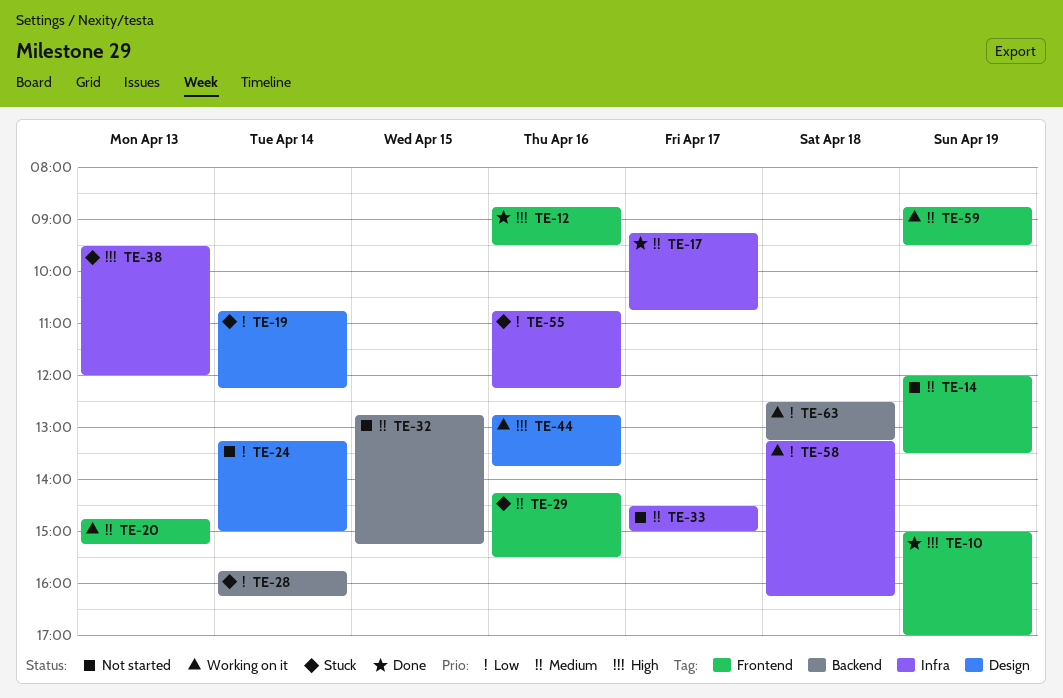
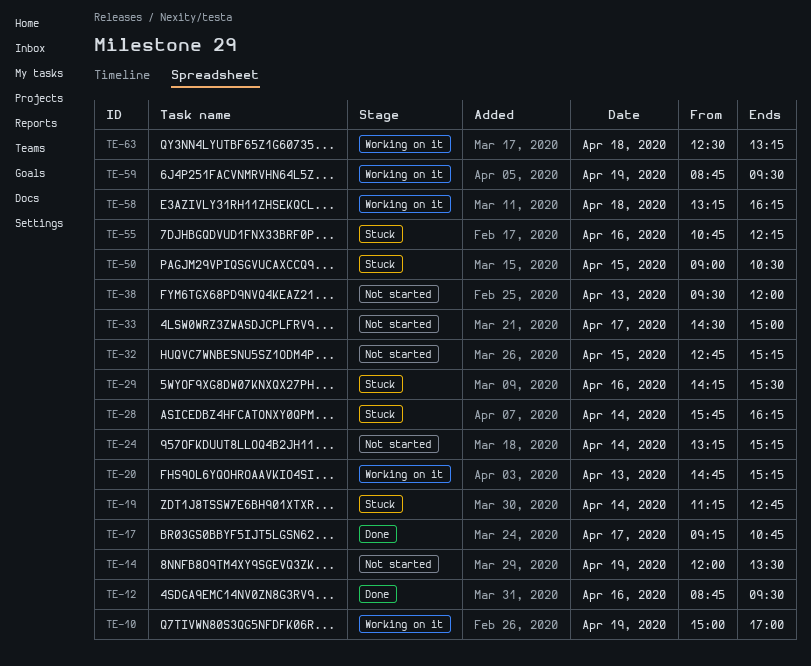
TE-10, status: Done -> Working on it
TE-19, begins: 10:45 -> 11:15
TE-19, ends: 12:15 -> 12:45
TE-24, ends: 15:00 -> 15:15
TE-38, status: Stuck -> Not started
TE-44: present -> none
TE-50: none -> present

